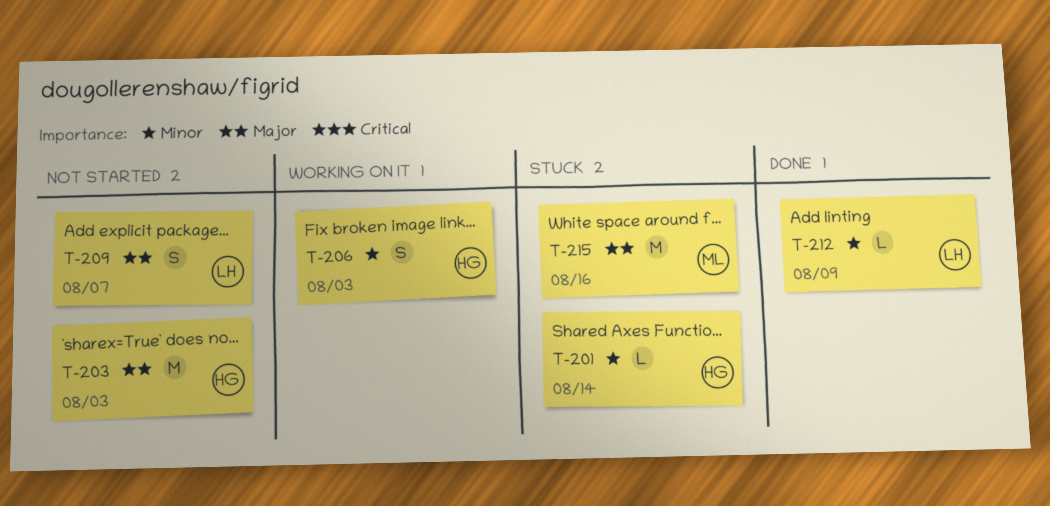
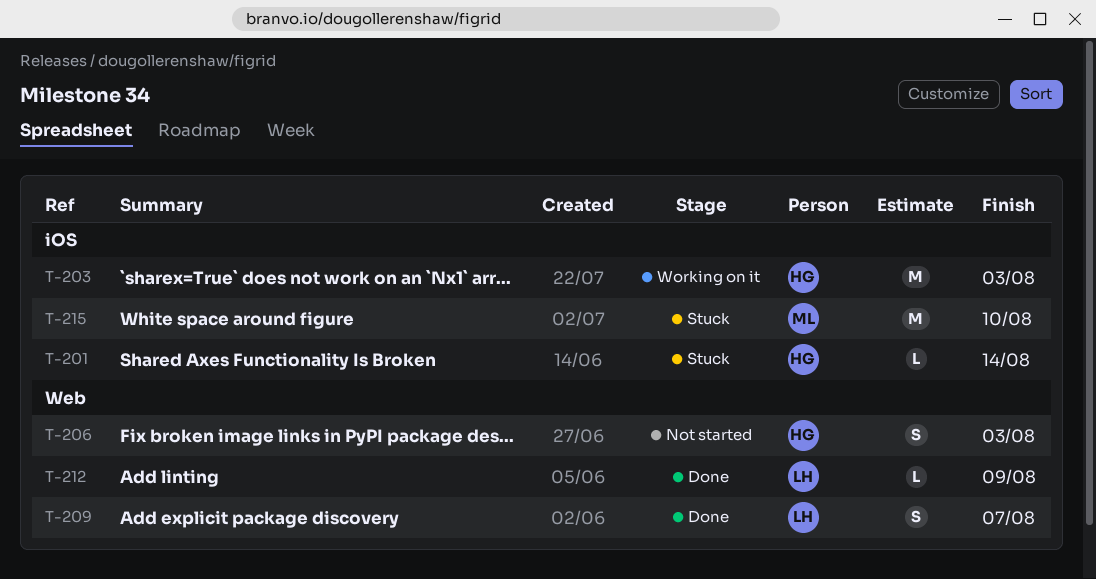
T-203, status: Not started -> Working on it
T-206, status: Working on it -> Not started
T-209, status: Not started -> Done
T-215, due: Aug 16 -> Aug 10

